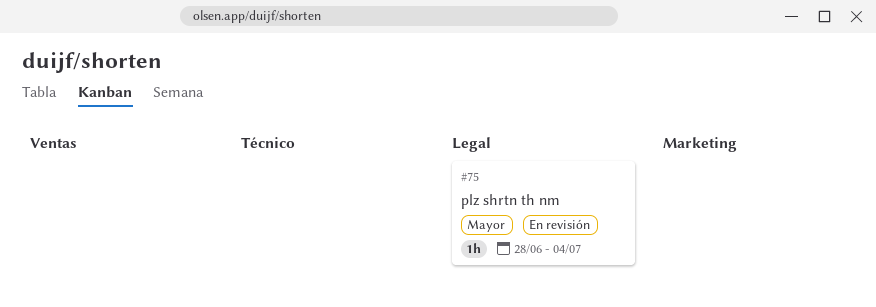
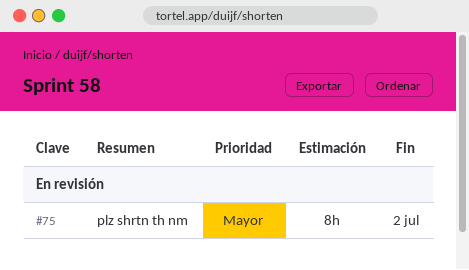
#75, estimate: 1h -> 8h
#75, due: Jul 4 -> Jul 2

